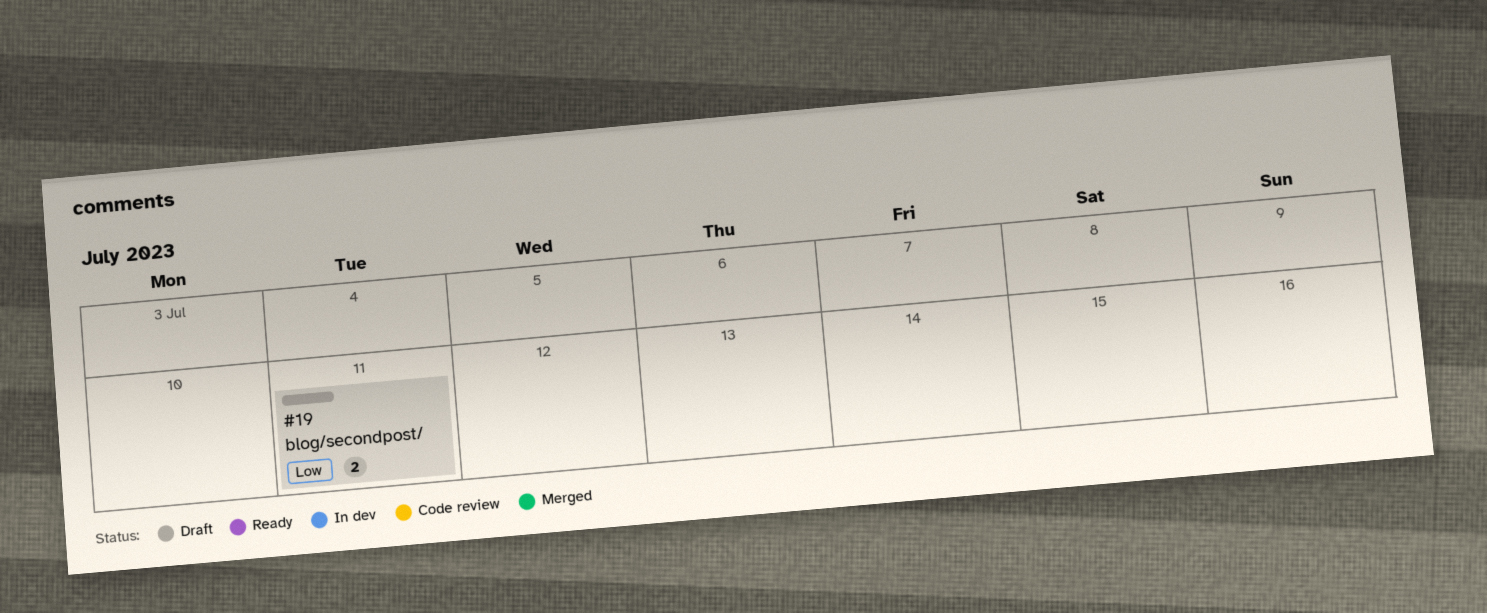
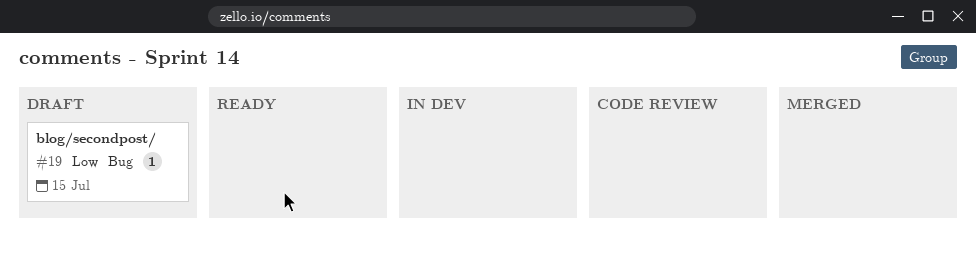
#19, estimate: 2 -> 1
#19, due: Jul 11 -> Jul 15

